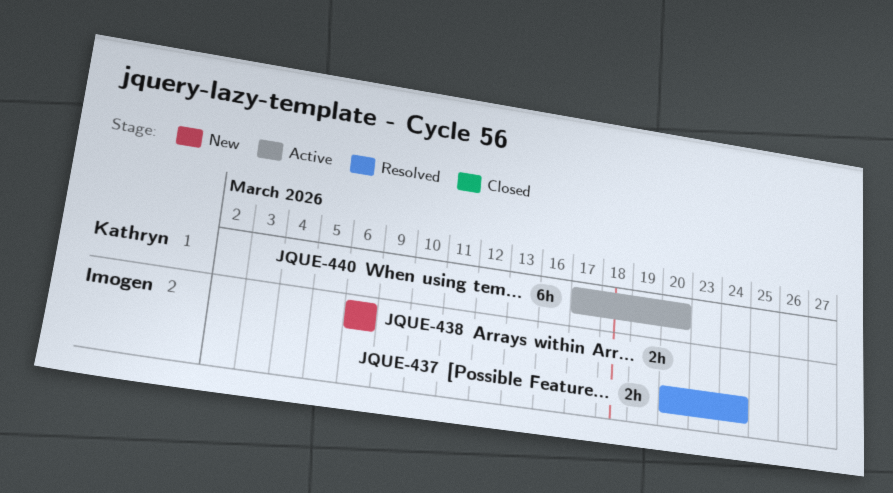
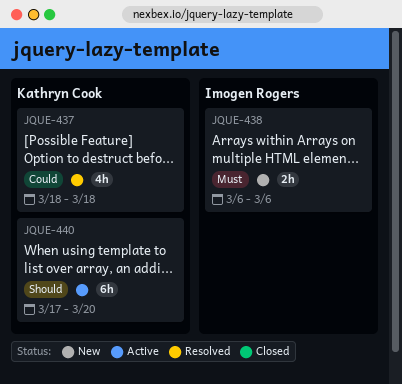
JQUE-437, owner: Imogen Rogers -> Kathryn Cook
JQUE-437, estimate: 2h -> 4h
JQUE-437, start: Mar 20 -> Mar 18
JQUE-437, due: Mar 24 -> Mar 18

